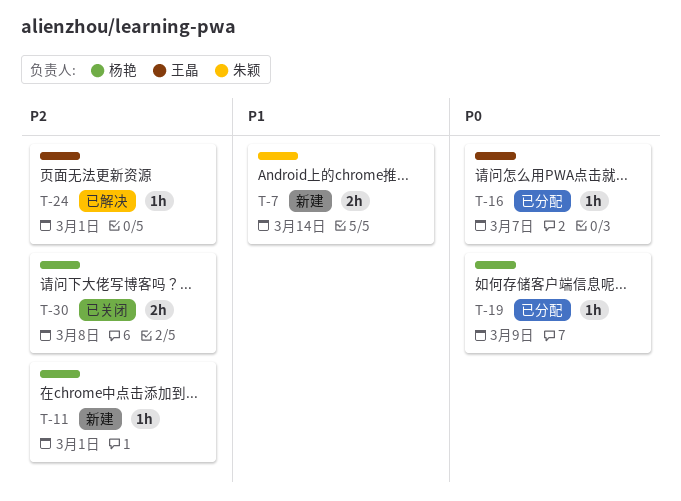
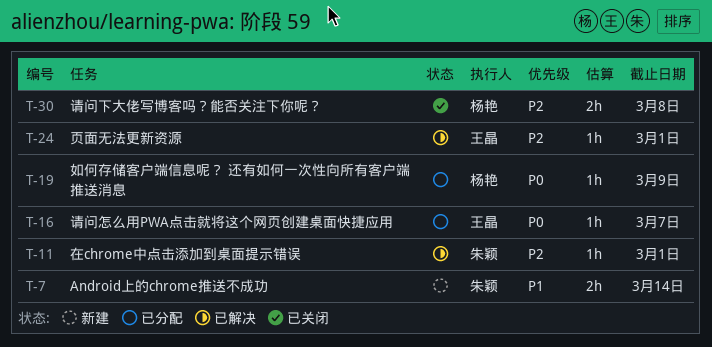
T-11, status: 新建 -> 已解决
T-11, owner: 杨艳 -> 朱颖

